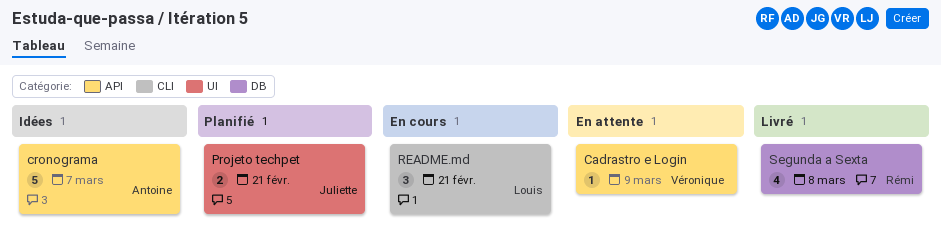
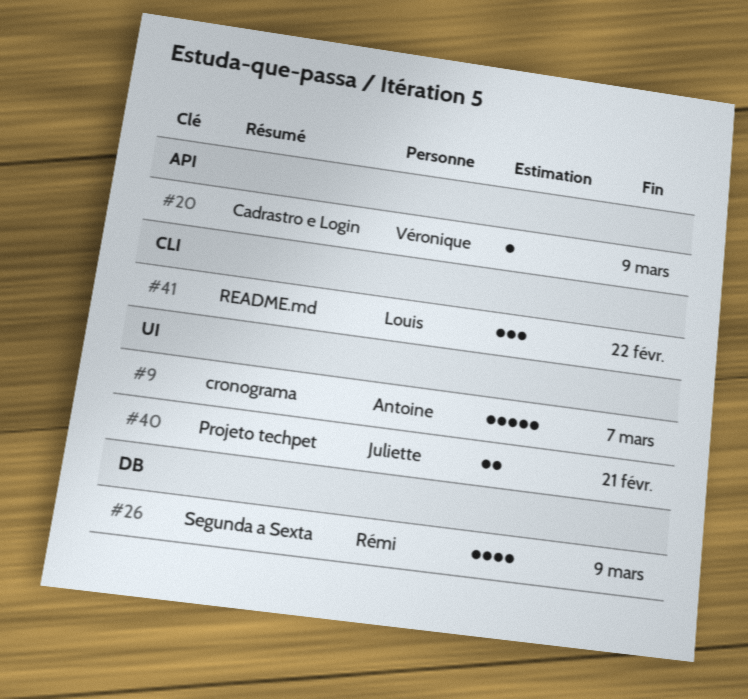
cronograma, label: API -> UI
README.md, due: Feb 21 -> Feb 22
Segunda a Sexta, due: Mar 8 -> Mar 9

